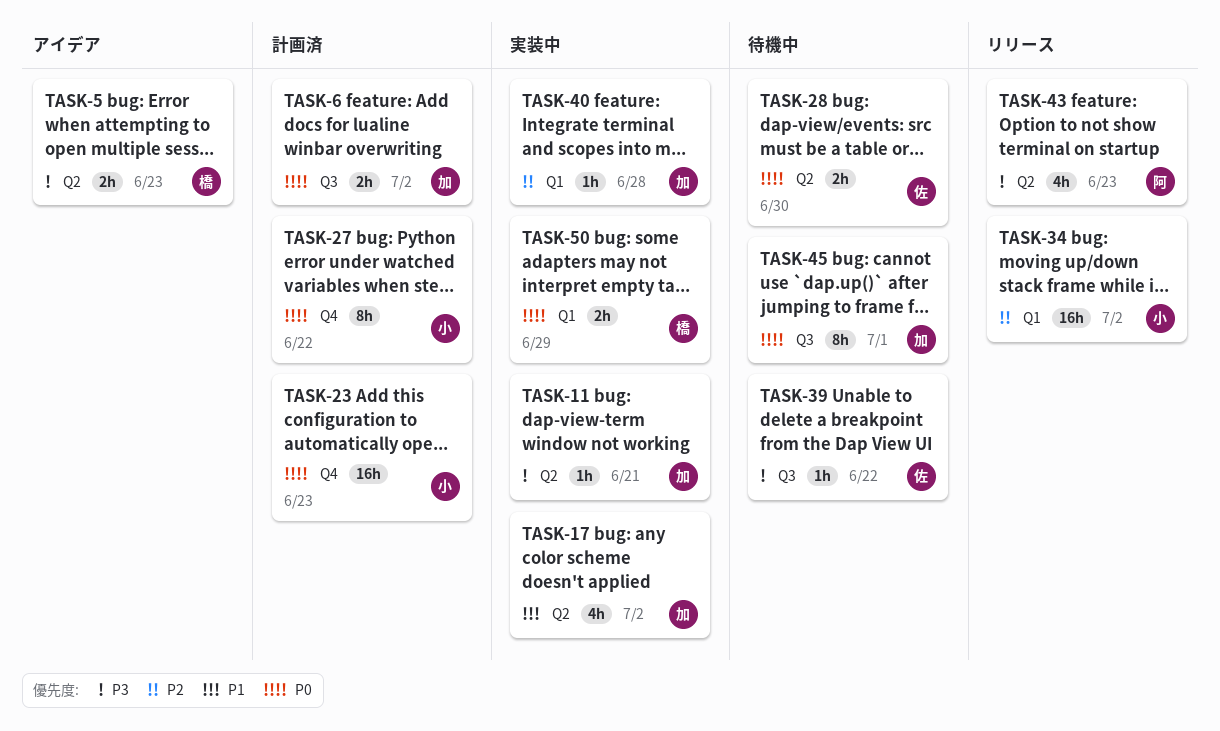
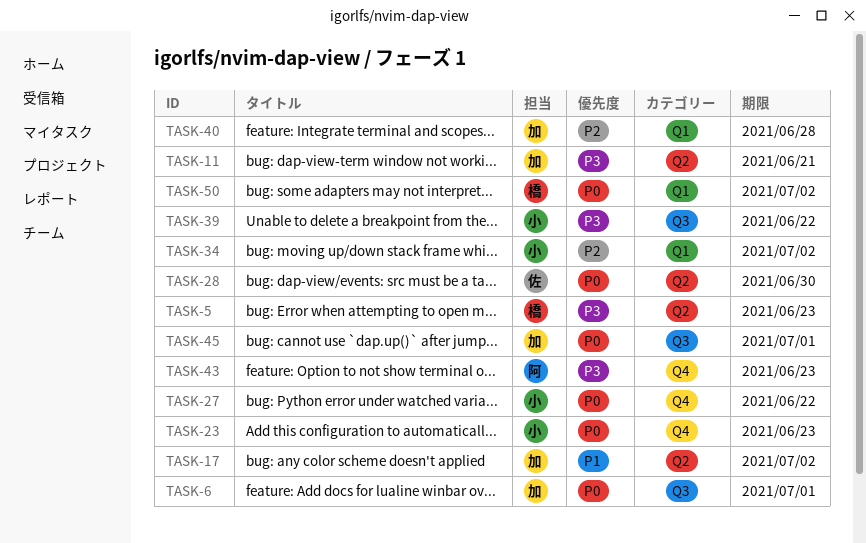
TASK-6, due: Jul 2 -> Jul 1
TASK-39, owner: 佐 -> 小
TASK-43, label: Q2 -> Q4
TASK-50, due: Jun 29 -> Jul 2

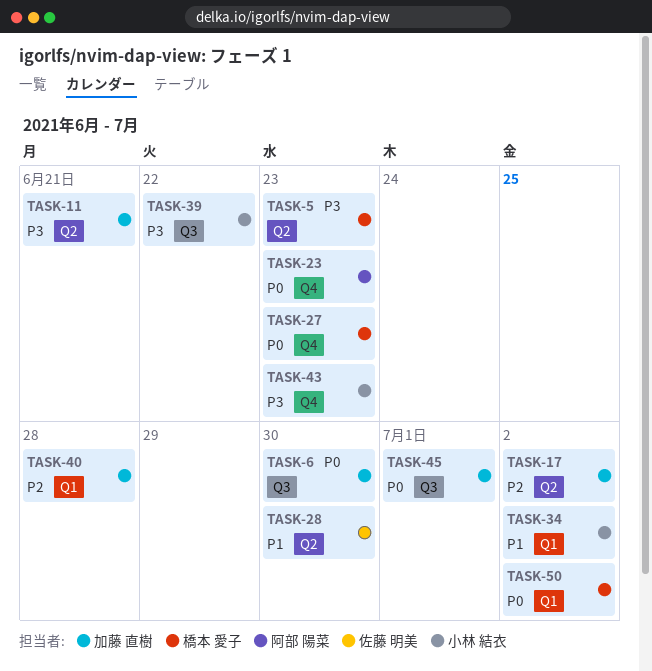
TASK-6, due: Jul 1 -> Jun 30
TASK-17, priority: P1 -> P2
TASK-23, owner: 小林 結衣 -> 阿部 陽菜
TASK-27, owner: 小林 結衣 -> 橋本 愛子
TASK-27, due: Jun 22 -> Jun 23
TASK-28, priority: P0 -> P1
TASK-34, priority: P2 -> P1
TASK-43, owner: 阿部 陽菜 -> 小林 結衣

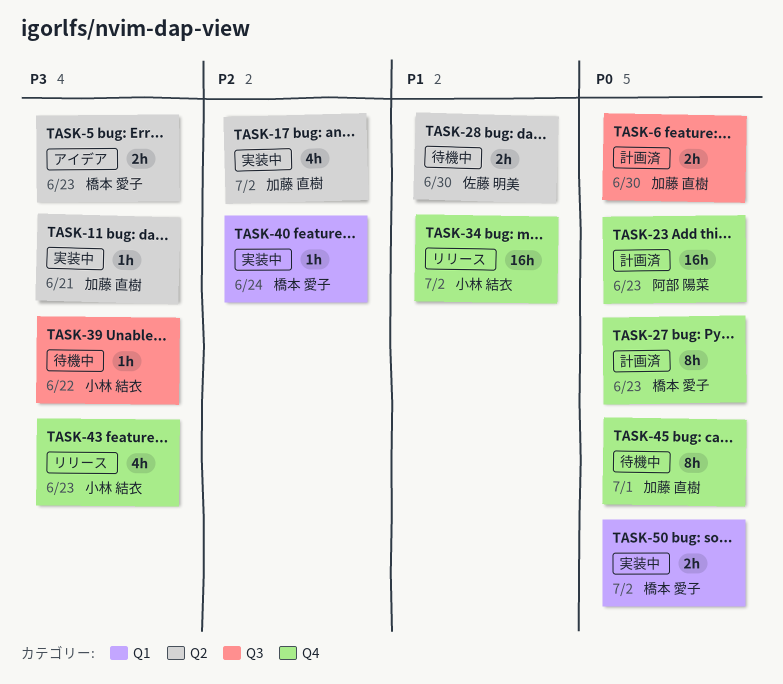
TASK-34, label: Q1 -> Q4
TASK-40, owner: 加藤 直樹 -> 橋本 愛子
TASK-40, due: Jun 28 -> Jun 24
TASK-45, label: Q3 -> Q4

